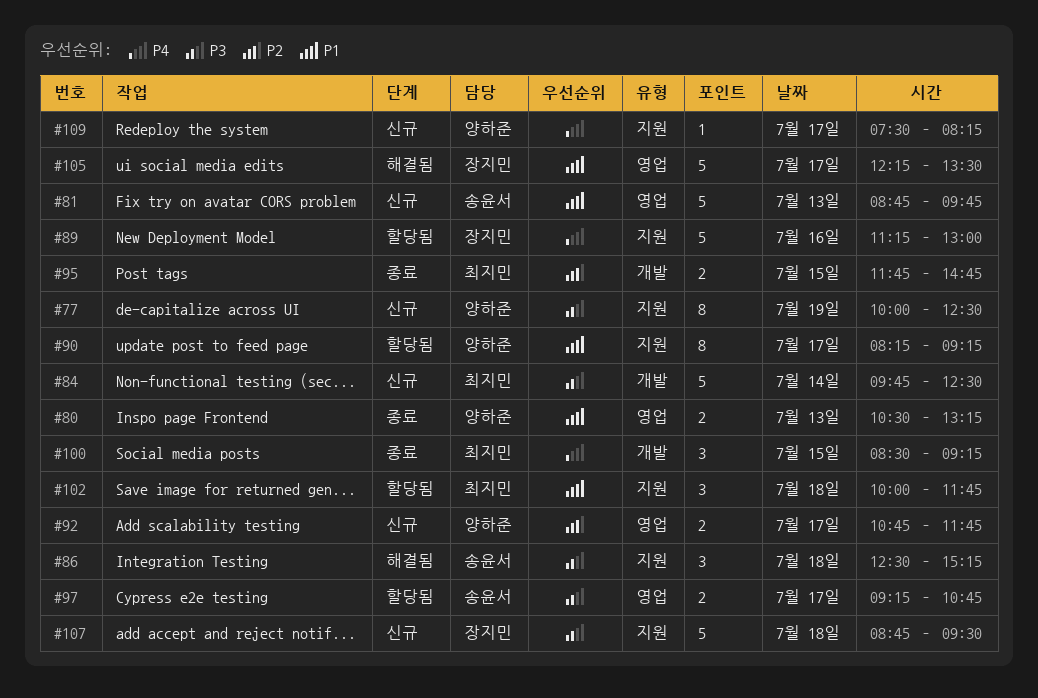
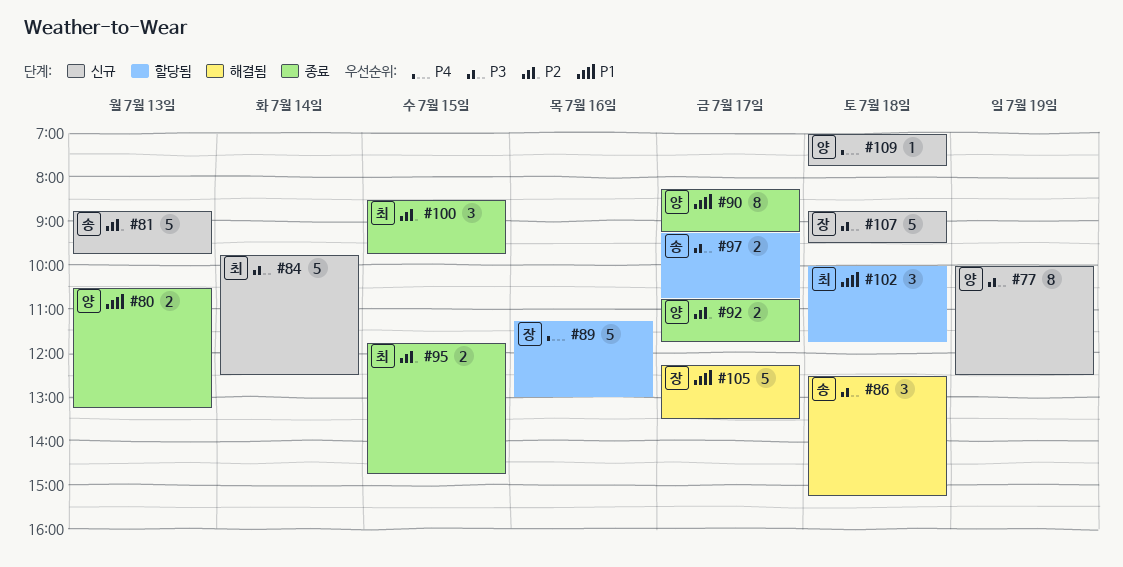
#81, priority: P1 -> P2
#90, status: 할당됨 -> 종료
#92, status: 신규 -> 종료
#100, priority: P4 -> P2
#100, ends: 09:15 -> 09:45
#109, day: Jul 17 -> Jul 18
#109, begins: 07:30 -> 07:00
#109, ends: 08:15 -> 07:45

